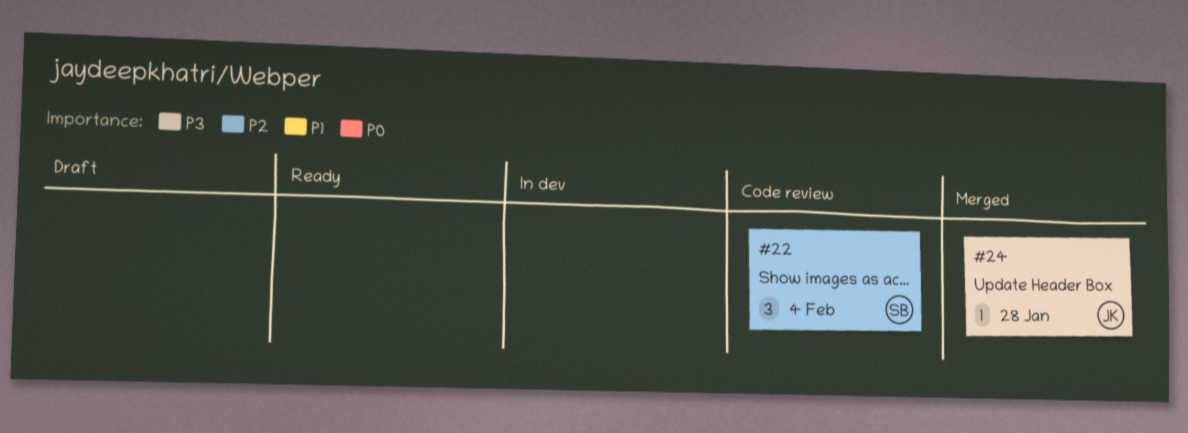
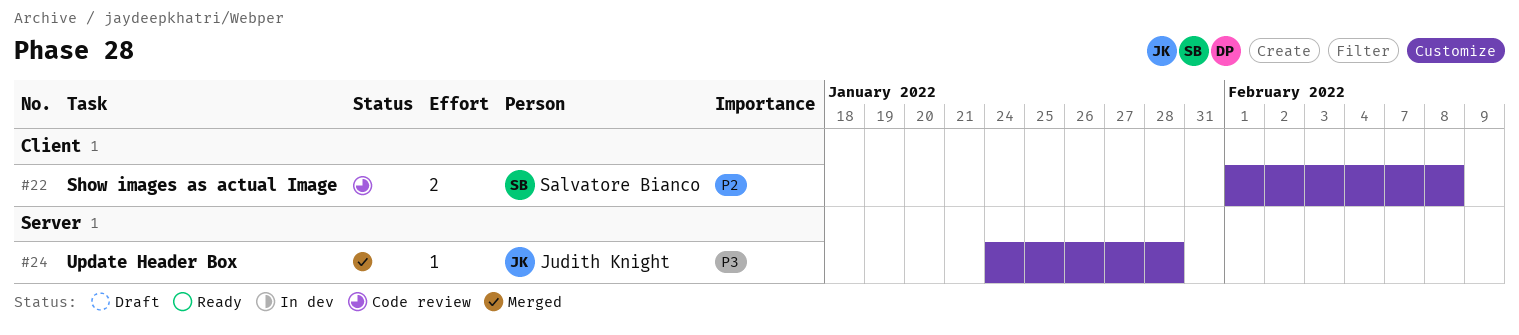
#22, estimate: 3 -> 2
#22, due: Feb 4 -> Feb 8

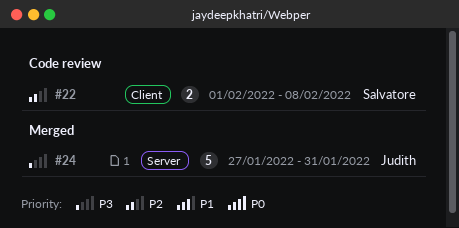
#24, estimate: 1 -> 5
#24, start: Jan 24 -> Jan 27
#24, due: Jan 28 -> Jan 31

